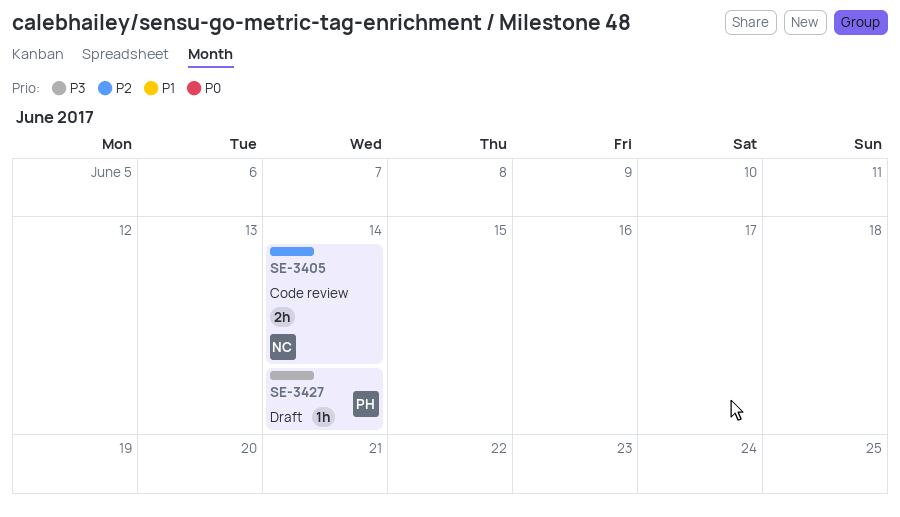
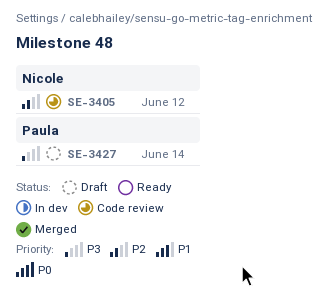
SE-3405, due: Jun 14 -> Jun 12

